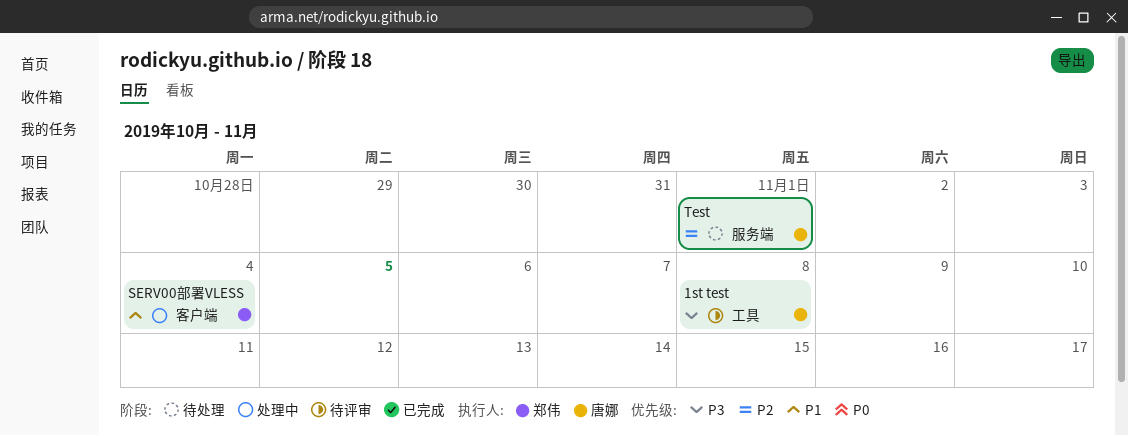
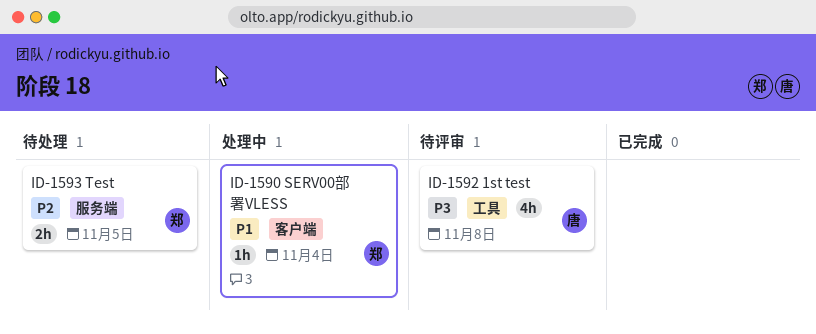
Test, owner: 唐娜 -> 郑伟
Test, due: Nov 1 -> Nov 5

